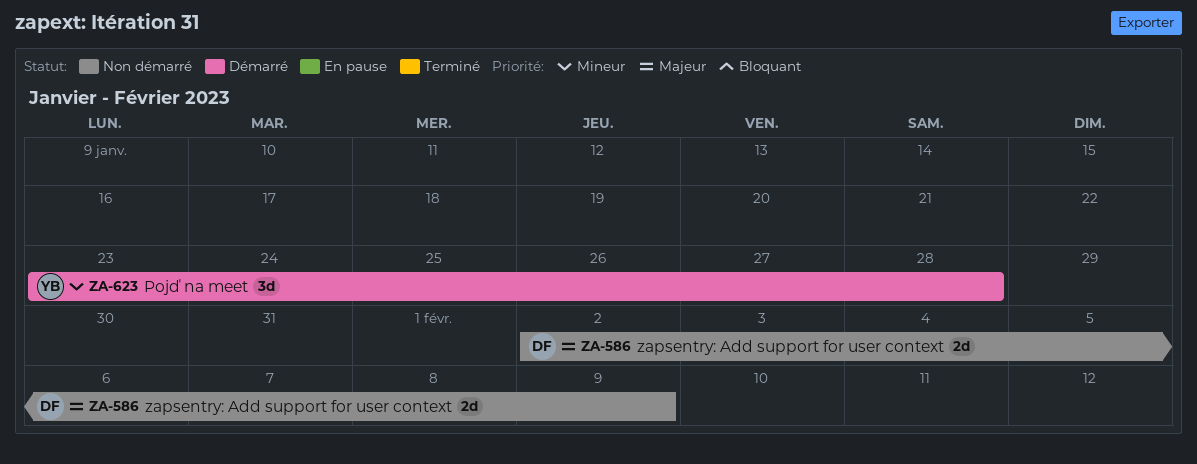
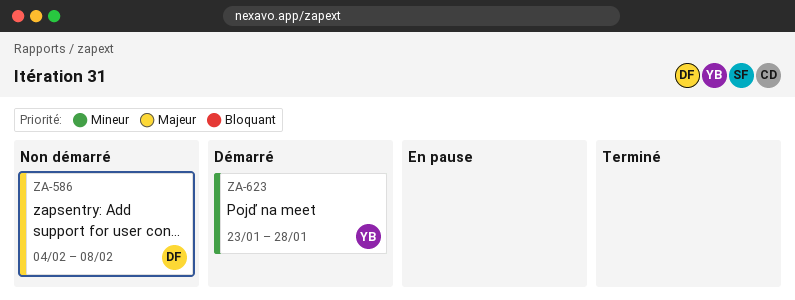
ZA-586, start: Feb 2 -> Feb 4
ZA-586, due: Feb 9 -> Feb 8

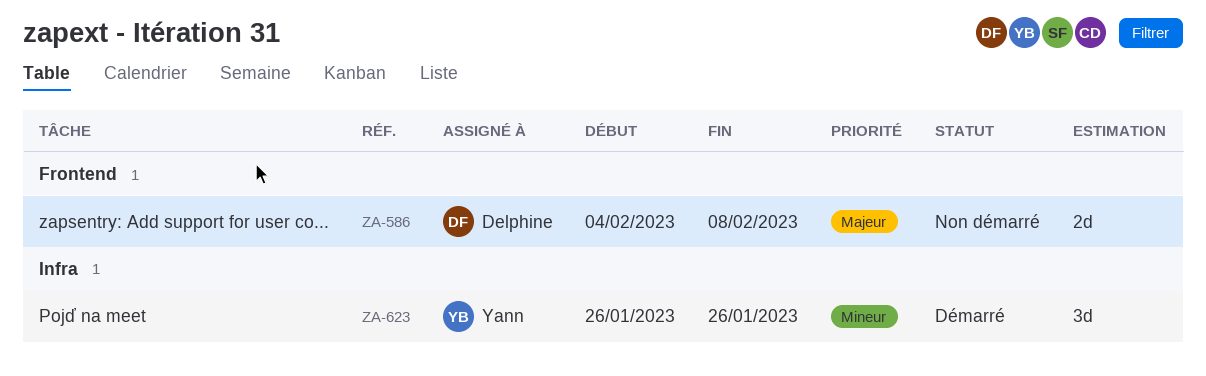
ZA-623, start: Jan 23 -> Jan 26
ZA-623, due: Jan 28 -> Jan 26

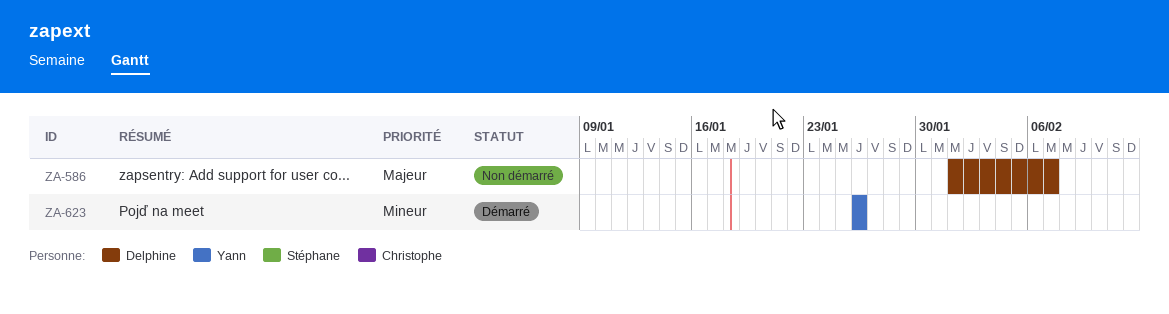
ZA-586, start: Feb 4 -> Feb 1
ZA-586, due: Feb 8 -> Feb 7

